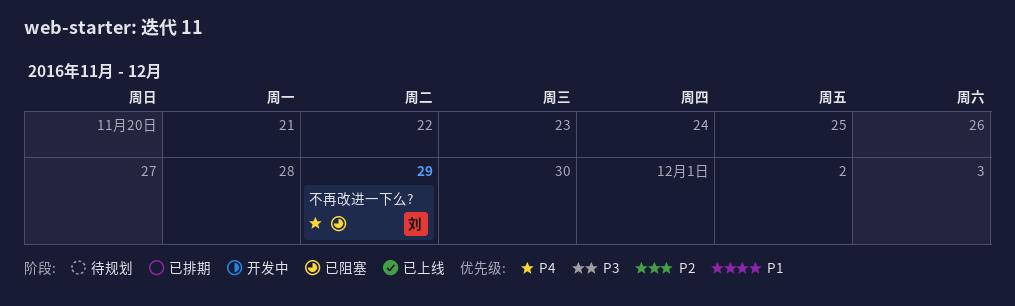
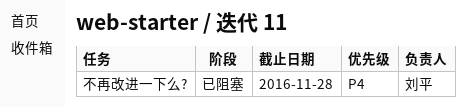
不再改进一下么?, due: Nov 29 -> Nov 28

